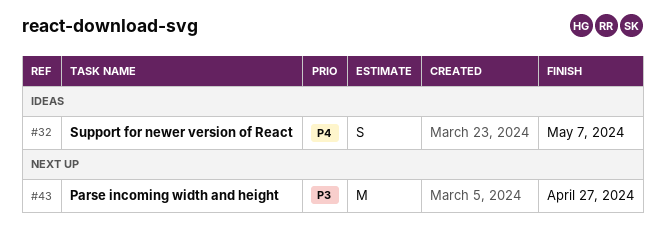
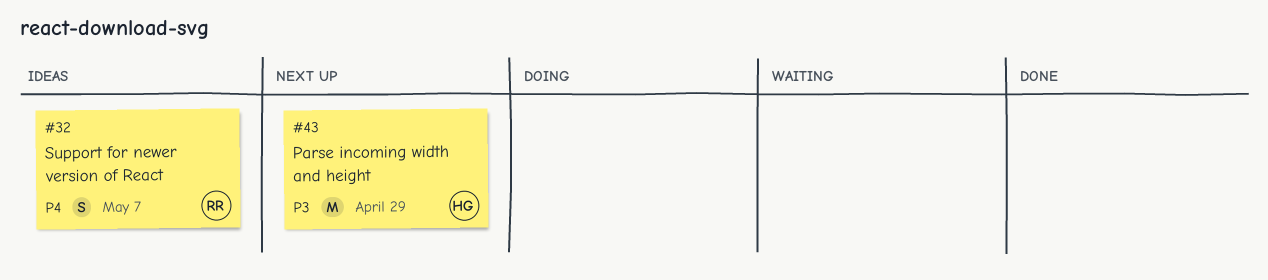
#43, due: Apr 27 -> Apr 29

